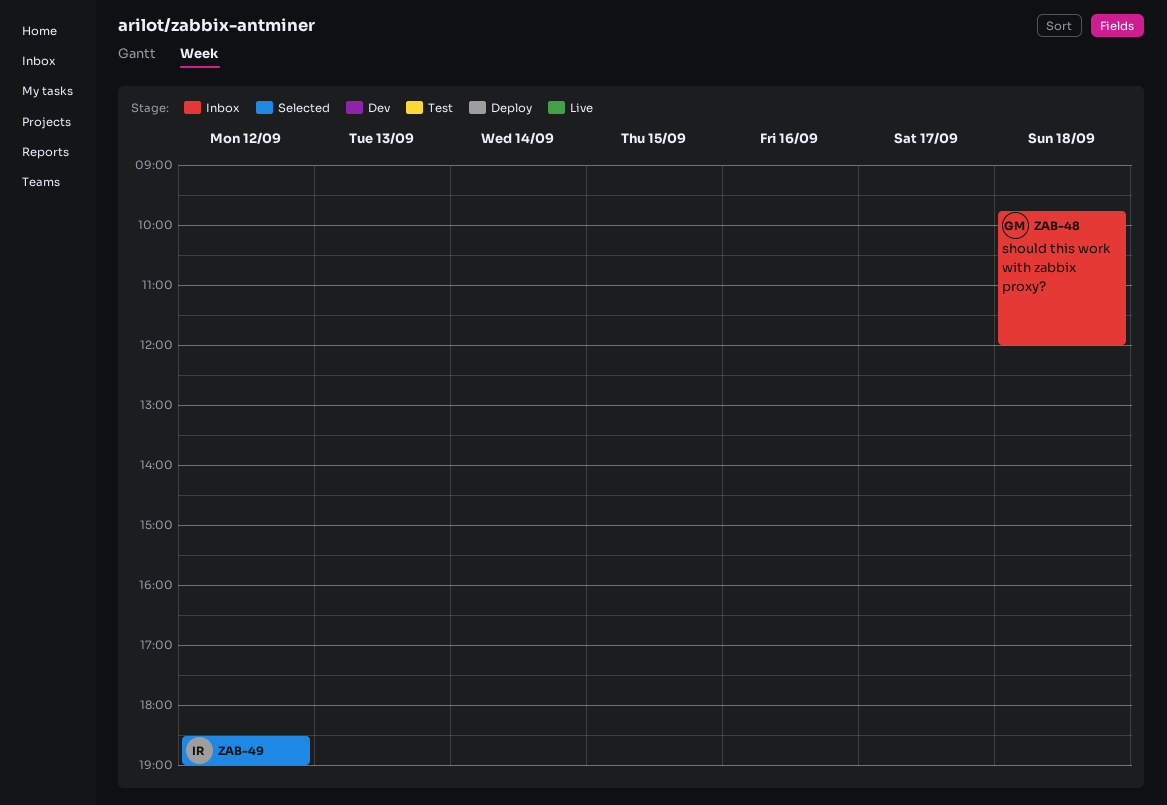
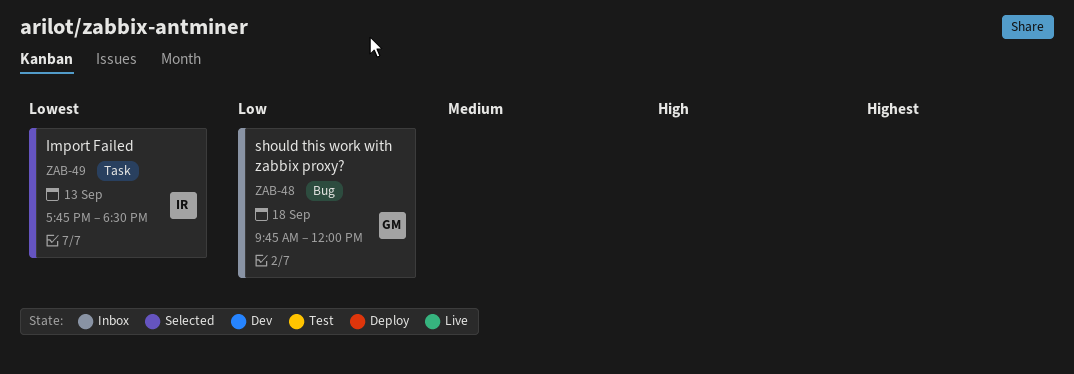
ZAB-49, day: Sep 12 -> Sep 13
ZAB-49, begins: 18:30 -> 17:45
ZAB-49, ends: 19:00 -> 18:30

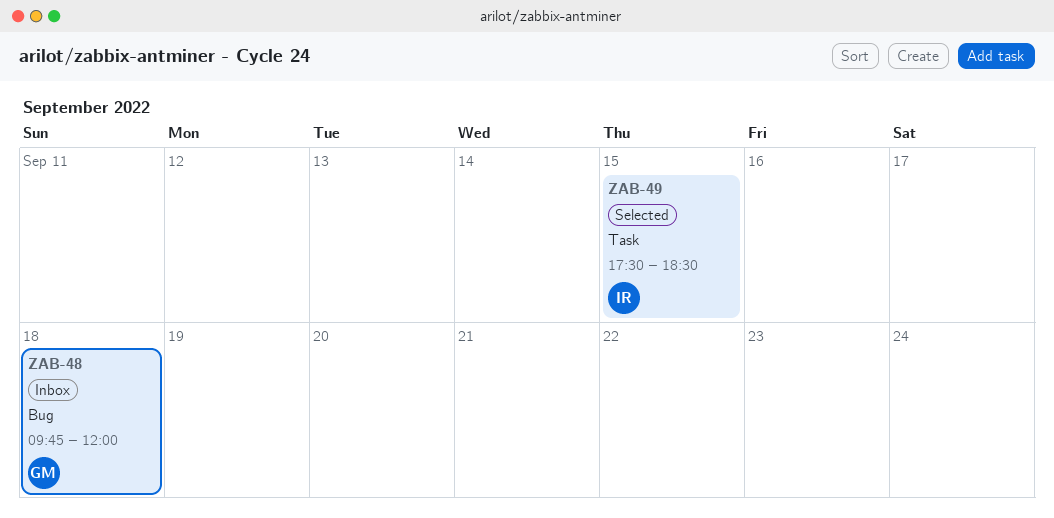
ZAB-49, day: Sep 13 -> Sep 15
ZAB-49, begins: 17:45 -> 17:30

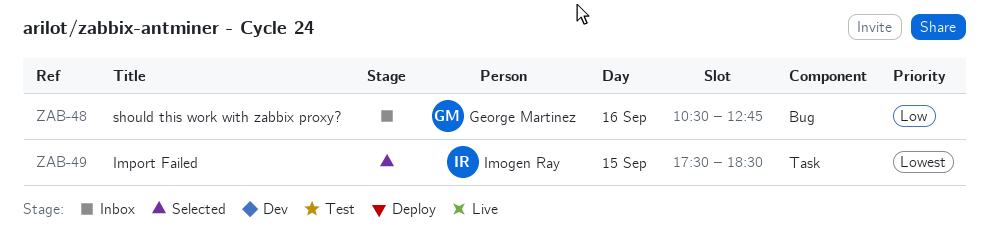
ZAB-48, day: Sep 18 -> Sep 16
ZAB-48, begins: 09:45 -> 10:30
ZAB-48, ends: 12:00 -> 12:45

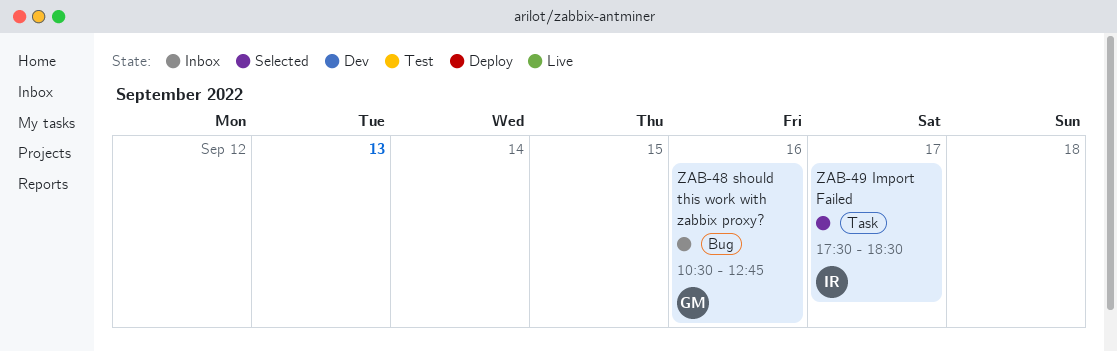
ZAB-49, day: Sep 15 -> Sep 17

